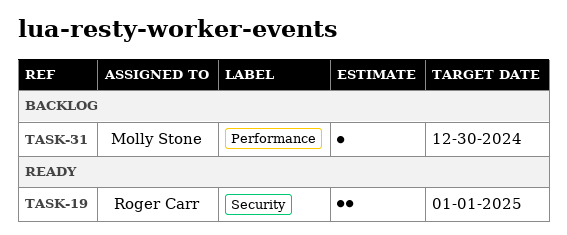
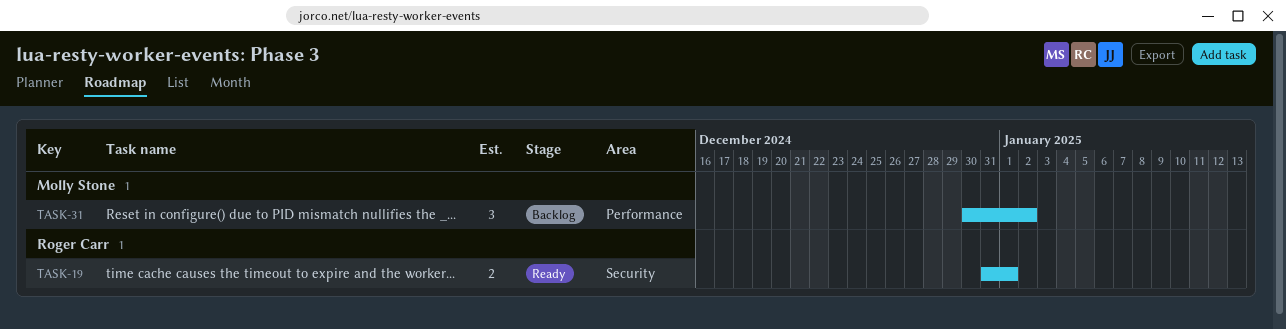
TASK-31, estimate: 1 -> 3
TASK-31, due: Dec 30 -> Jan 2

